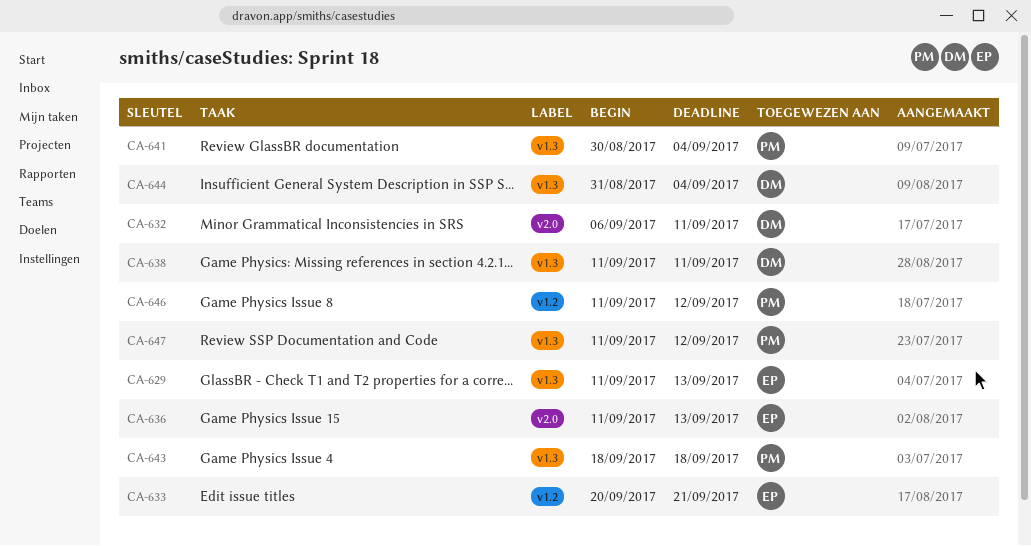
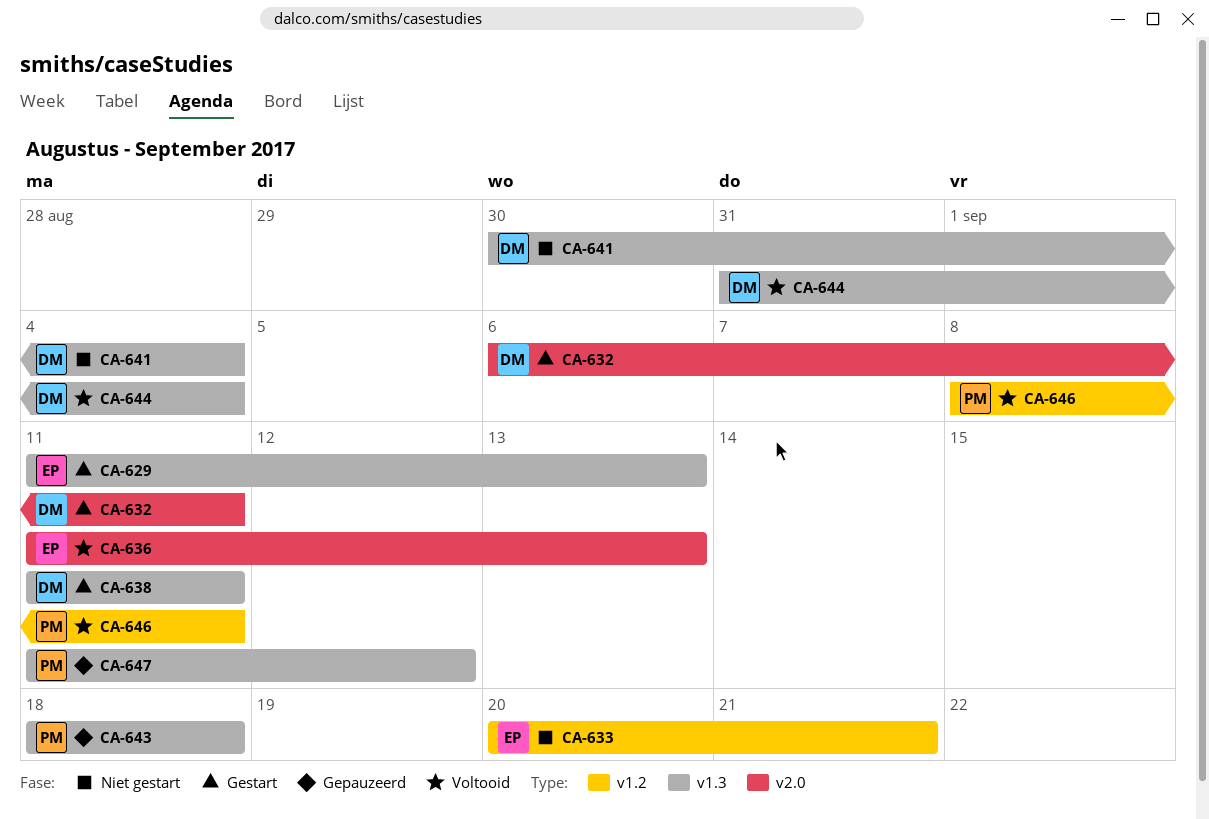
CA-641, owner: PM -> DM
CA-646, start: Sep 11 -> Sep 8
CA-646, due: Sep 12 -> Sep 11

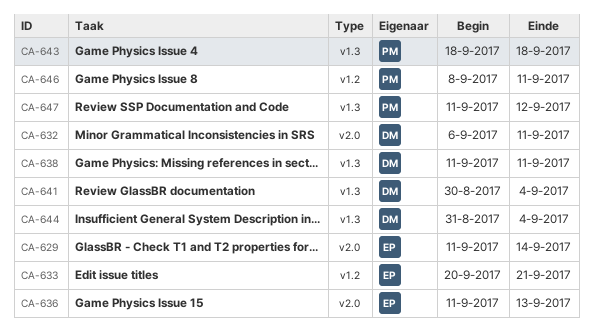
CA-629, label: v1.3 -> v2.0
CA-629, due: Sep 13 -> Sep 14

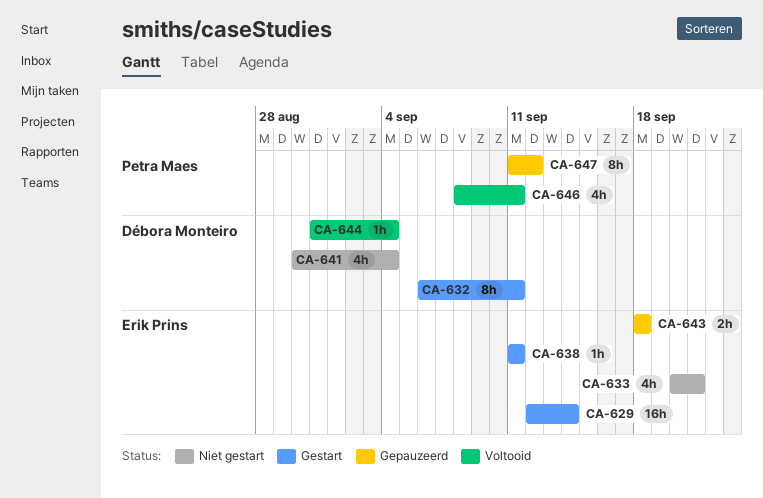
CA-629, start: Sep 11 -> Sep 12
CA-636: present -> none
CA-638, owner: Débora Monteiro -> Erik Prins
CA-643, owner: Petra Maes -> Erik Prins

